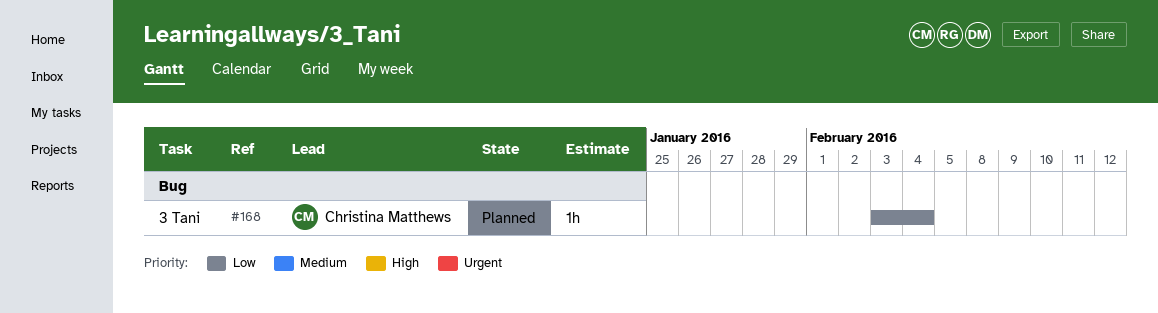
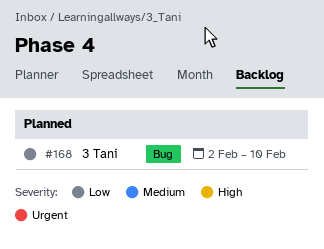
#168, start: Feb 3 -> Feb 2
#168, due: Feb 4 -> Feb 10

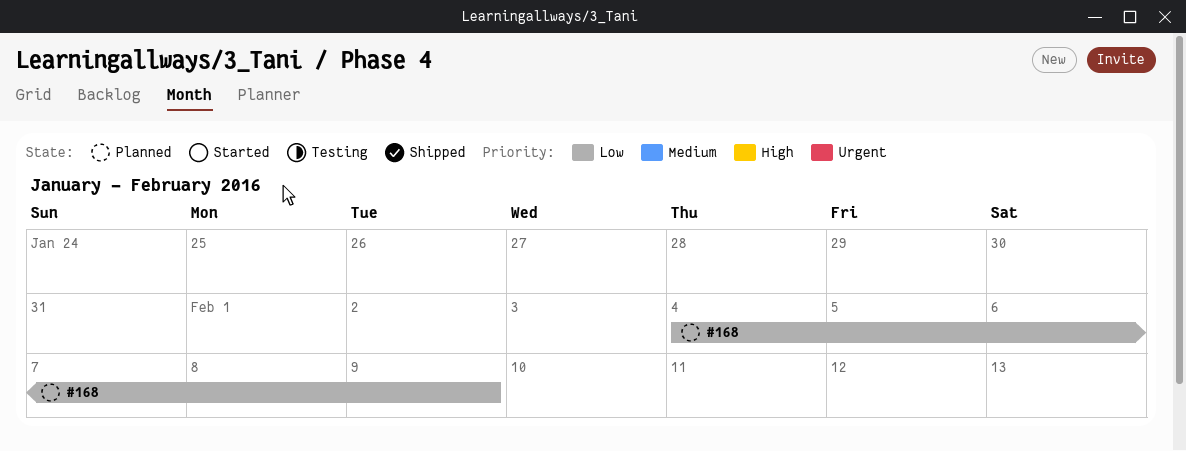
#168, start: Feb 2 -> Feb 4
#168, due: Feb 10 -> Feb 9

